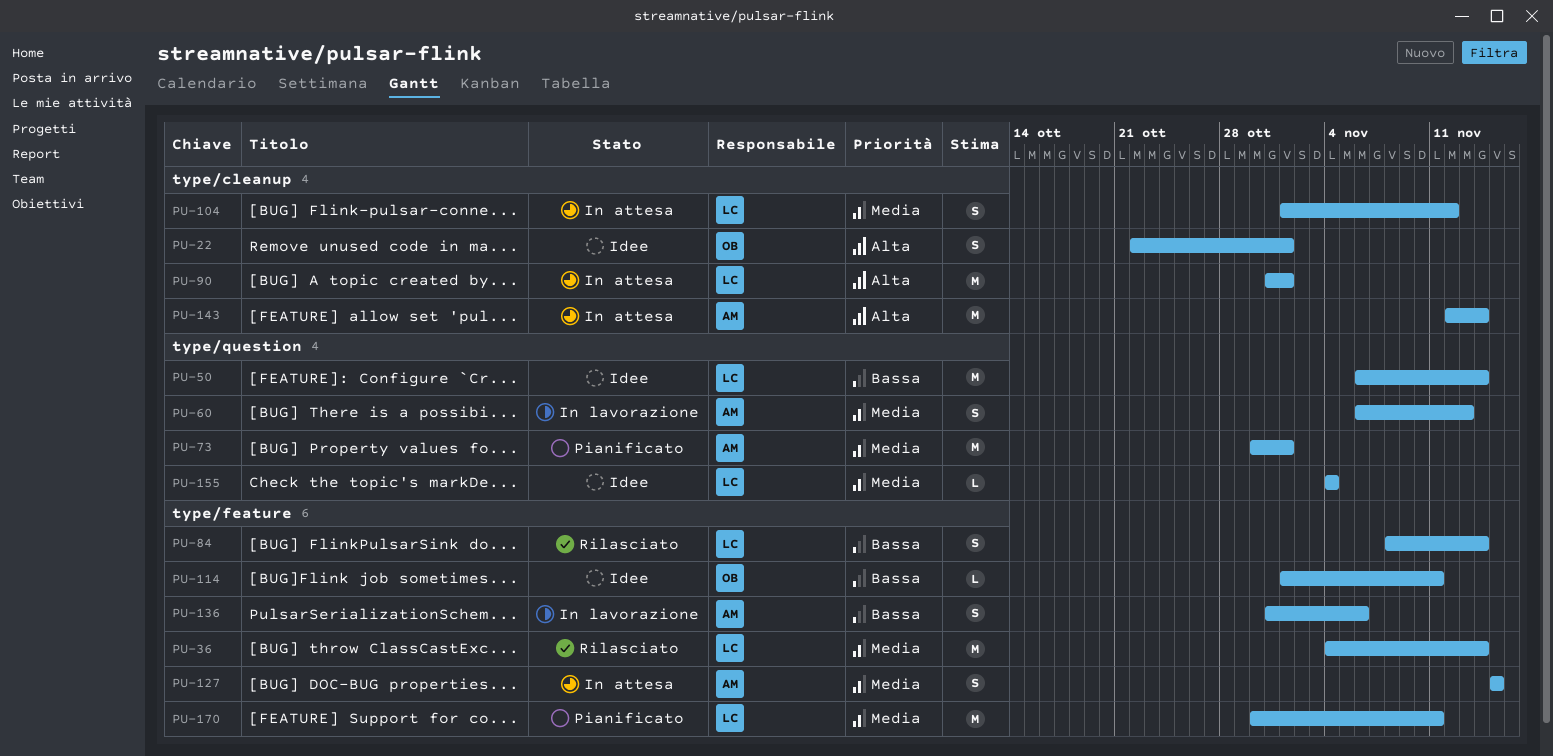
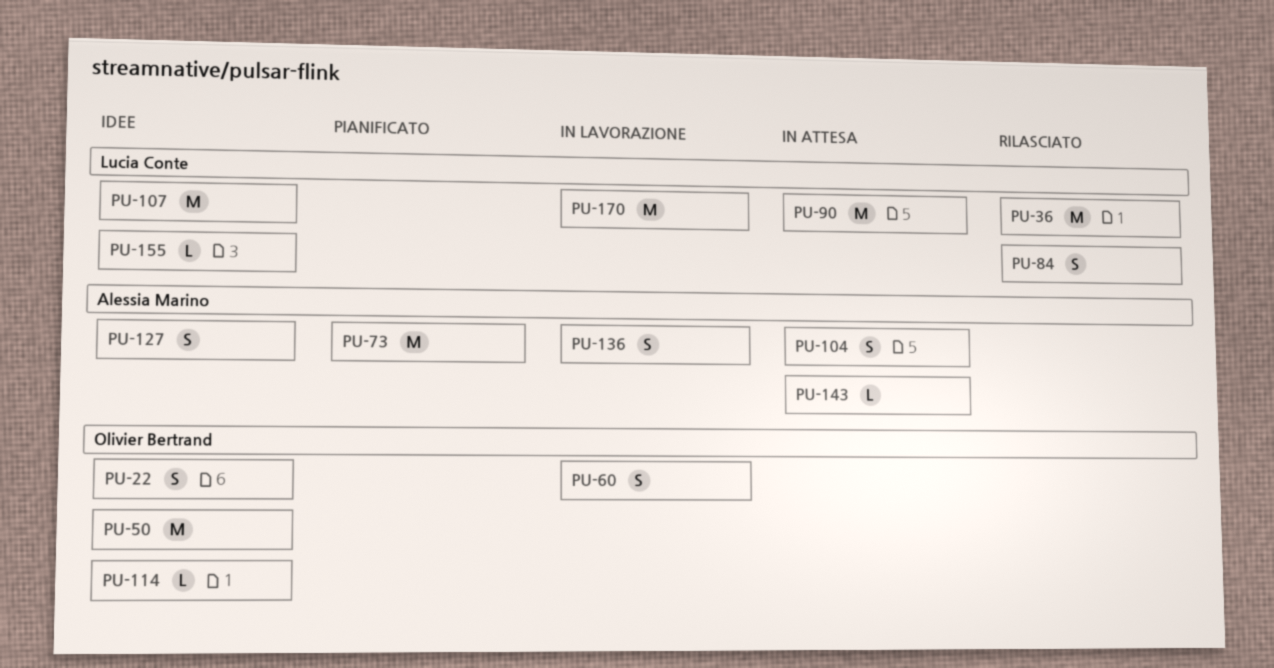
PU-50, owner: Lucia Conte -> Olivier Bertrand
PU-60, owner: Alessia Marino -> Olivier Bertrand
PU-104, owner: Lucia Conte -> Alessia Marino
PU-107: none -> present
PU-127, status: In attesa -> Idee
PU-143, estimate: M -> L
PU-170, status: Pianificato -> In lavorazione

